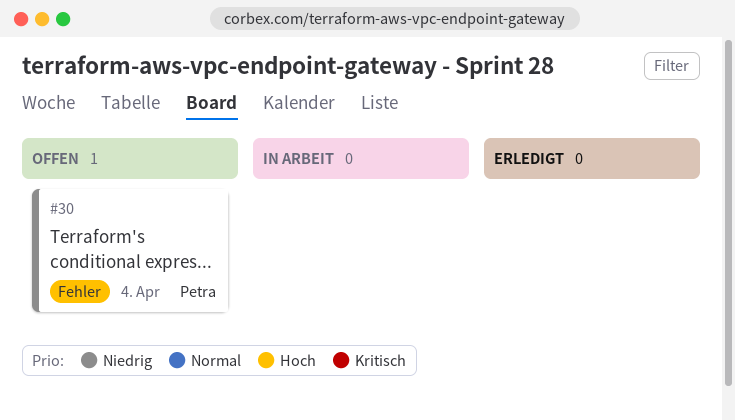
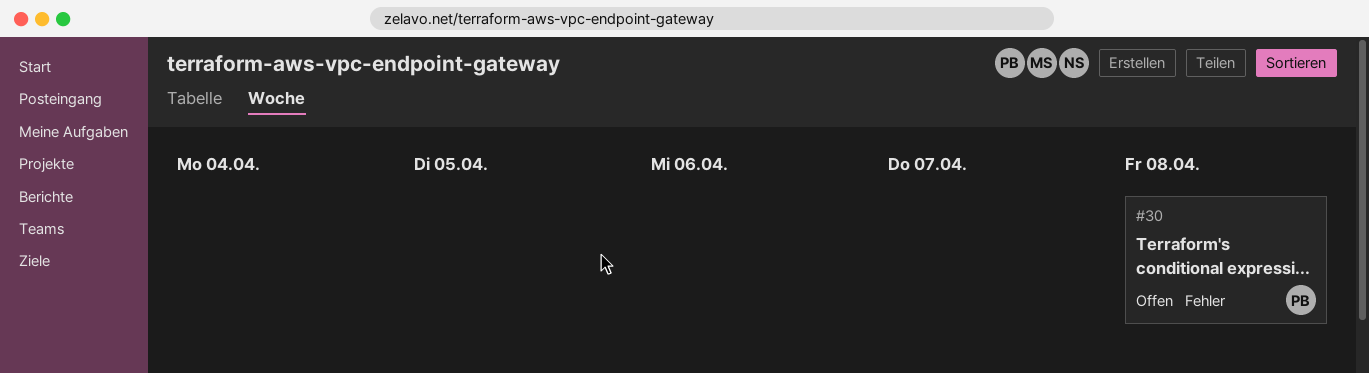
#30, due: Apr 4 -> Apr 8

